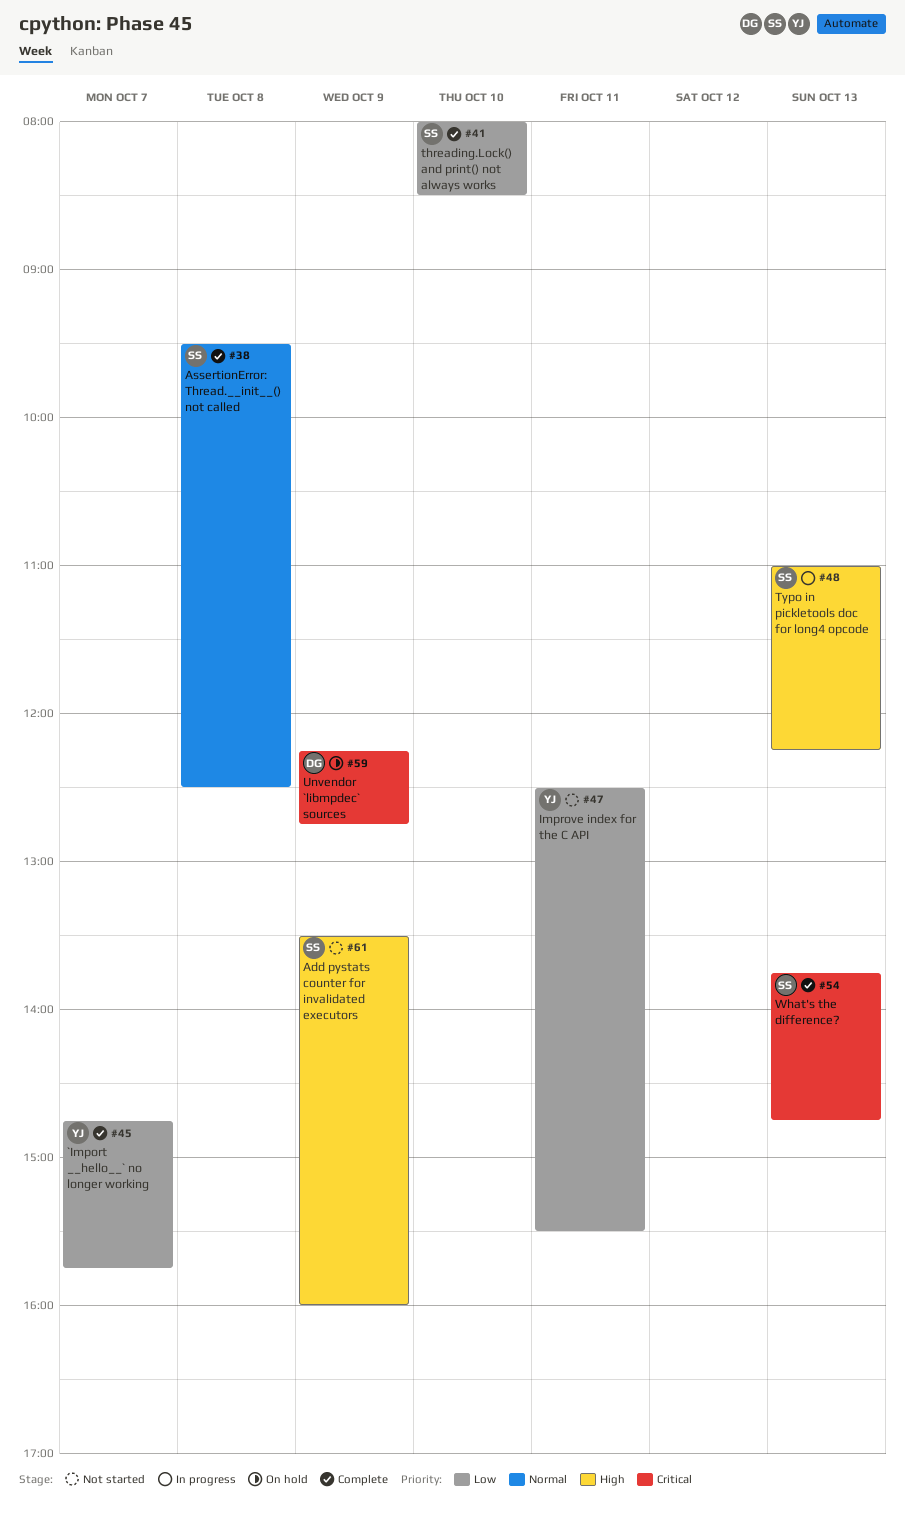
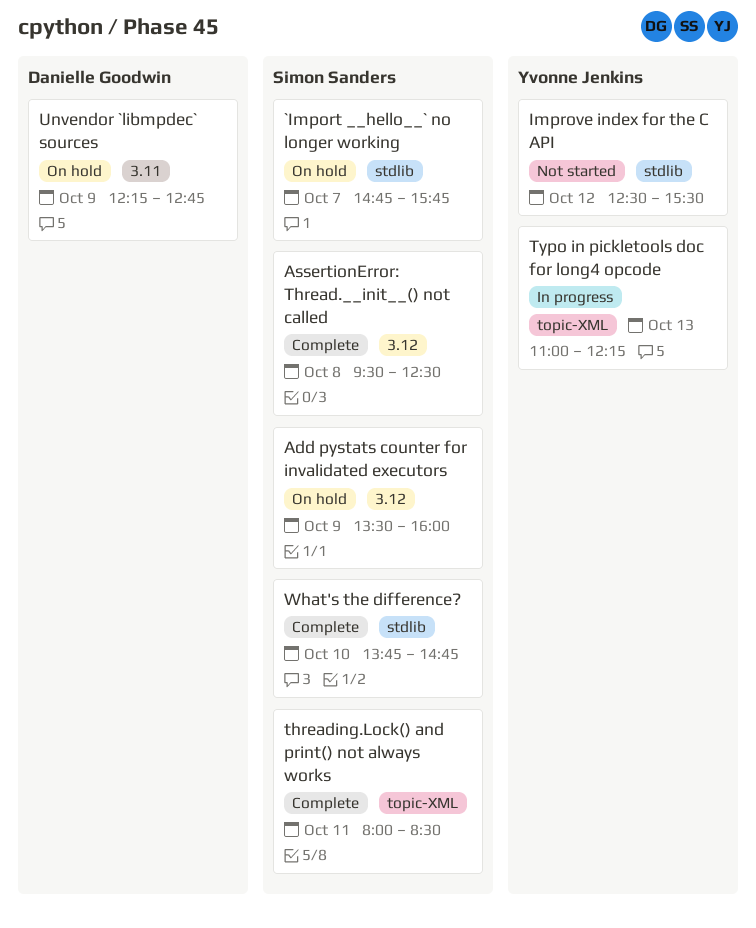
`Import __hello__` no longer working, status: Complete -> On hold
`Import __hello__` no longer working, owner: Yvonne Jenkins -> Simon Sanders
Add pystats counter for invalidated executors, status: Not started -> On hold
Improve index for the C API, day: Oct 11 -> Oct 12
threading.Lock() and print() not always works, day: Oct 10 -> Oct 11
Typo in pickletools doc for long4 opcode, owner: Simon Sanders -> Yvonne Jenkins
What's the difference?, day: Oct 13 -> Oct 10

